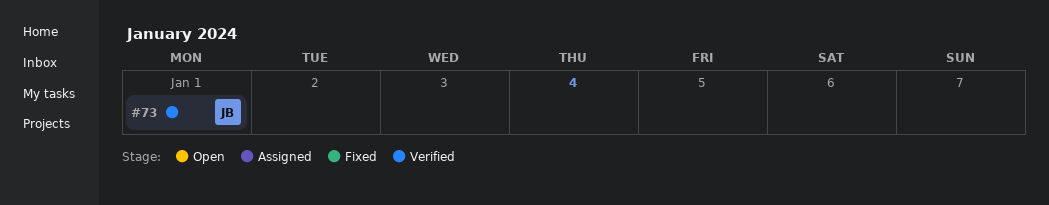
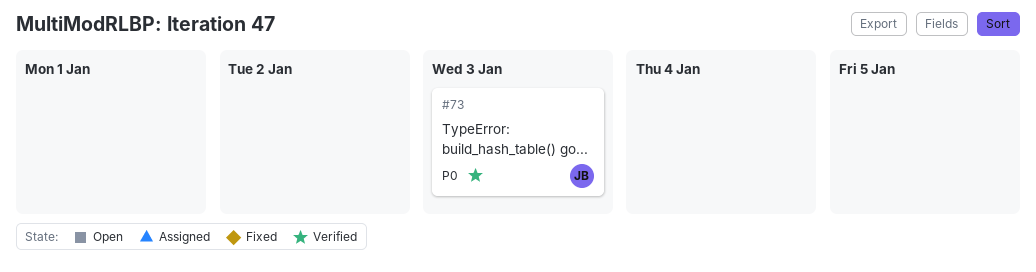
#73, due: Jan 1 -> Jan 3

